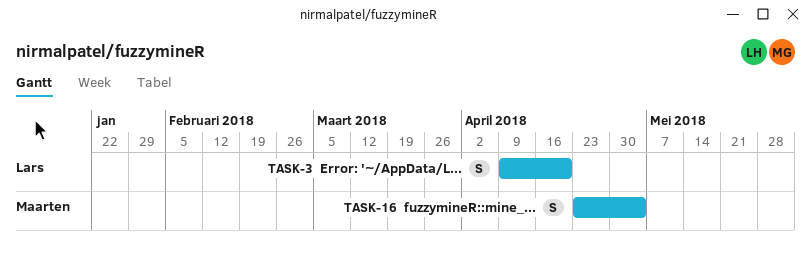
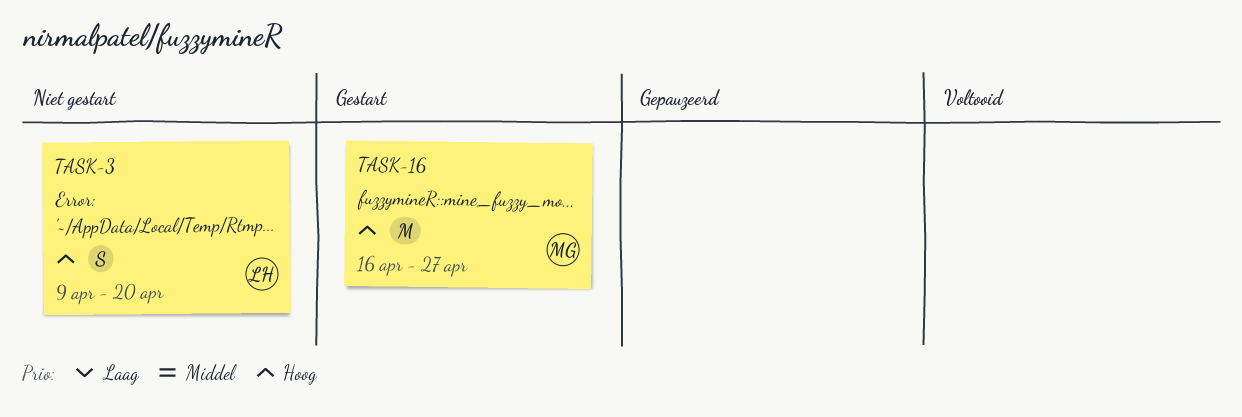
TASK-16, estimate: S -> M
TASK-16, start: Apr 23 -> Apr 16
TASK-16, due: May 4 -> Apr 27

